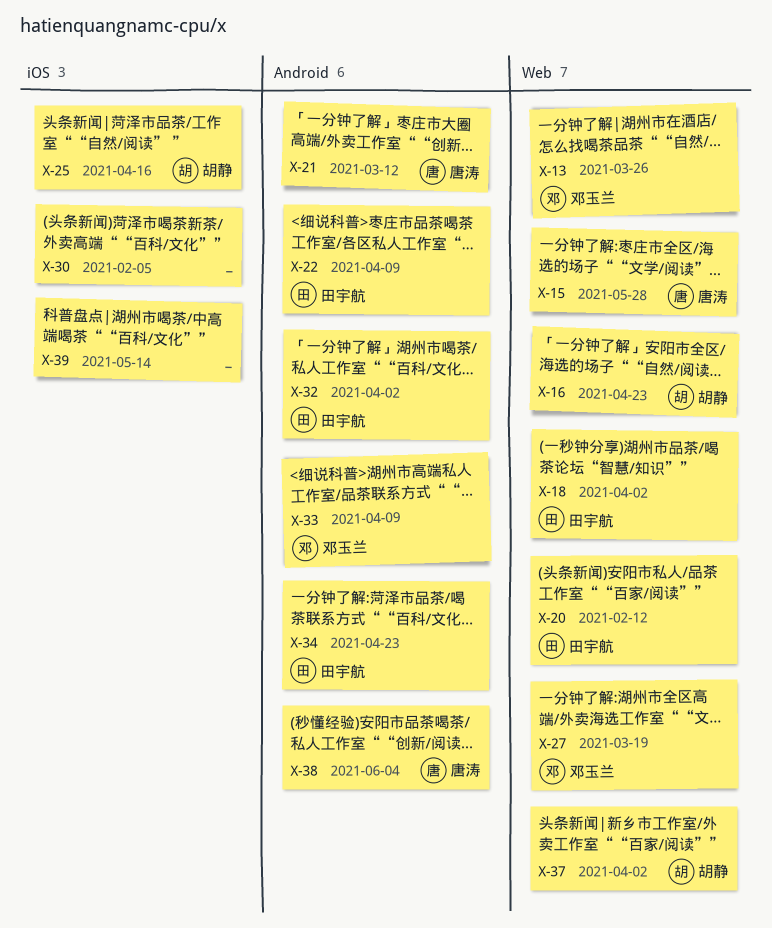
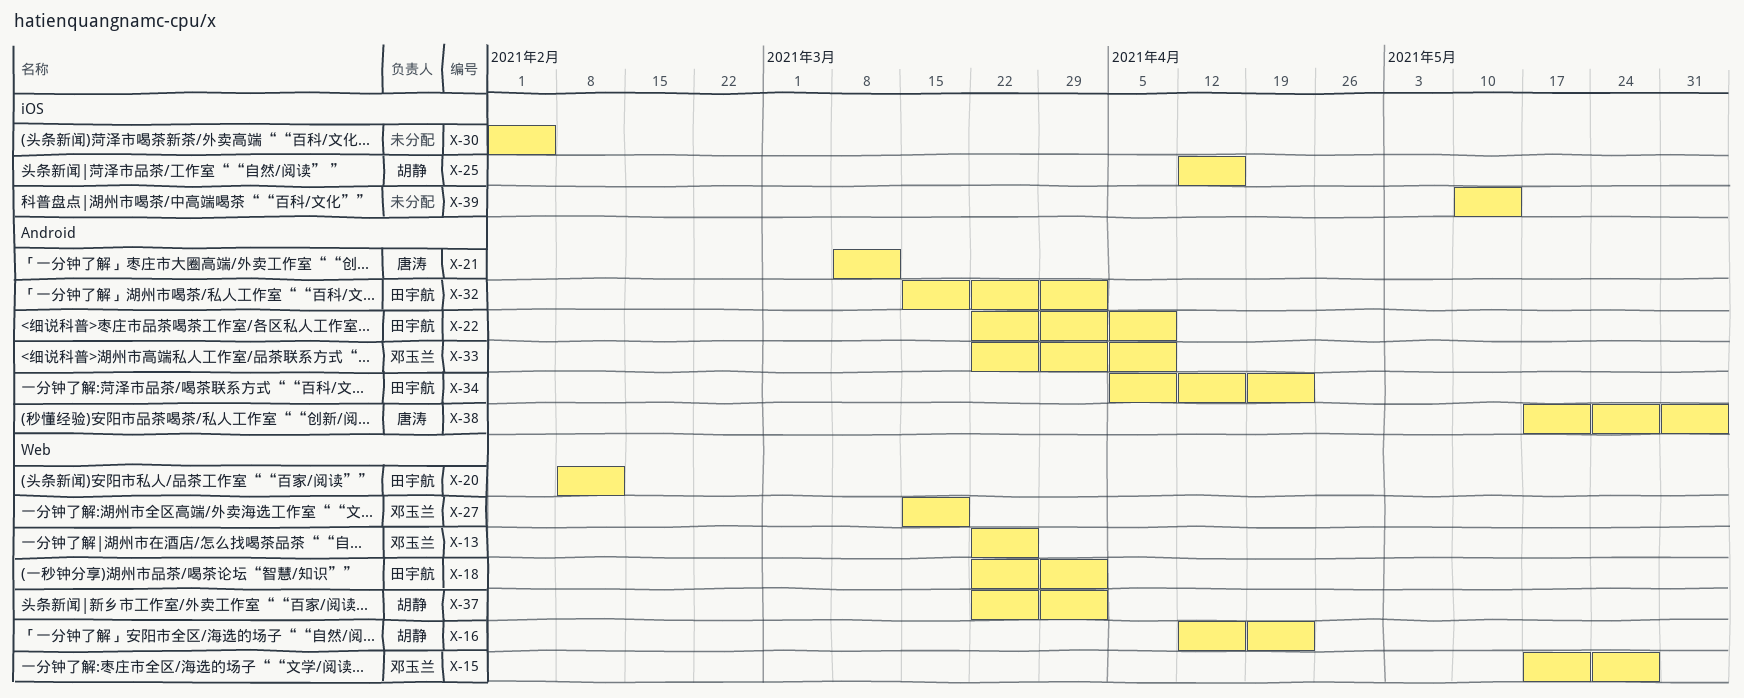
X-15, owner: 唐涛 -> 邓玉兰

